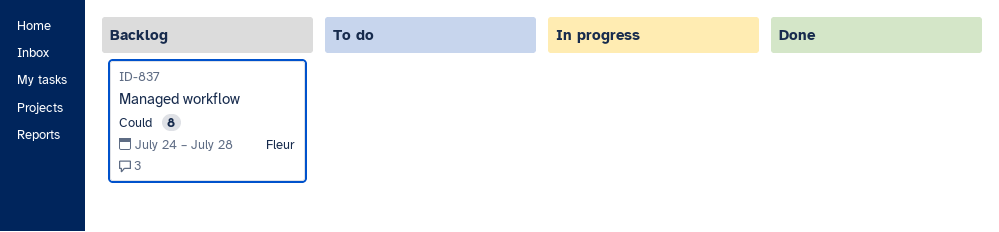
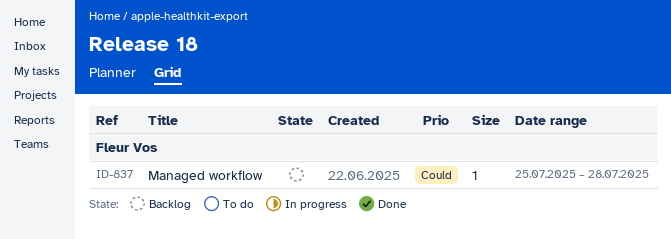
ID-837, estimate: 8 -> 1
ID-837, start: Jul 24 -> Jul 25

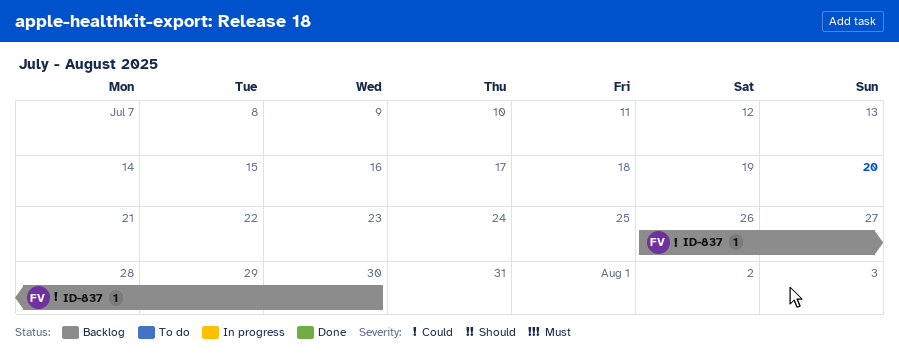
ID-837, start: Jul 25 -> Jul 26
ID-837, due: Jul 28 -> Jul 30

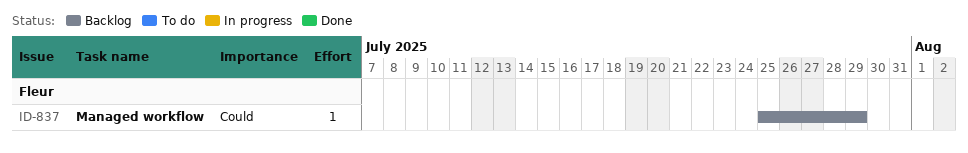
ID-837, start: Jul 26 -> Jul 25
ID-837, due: Jul 30 -> Jul 29

